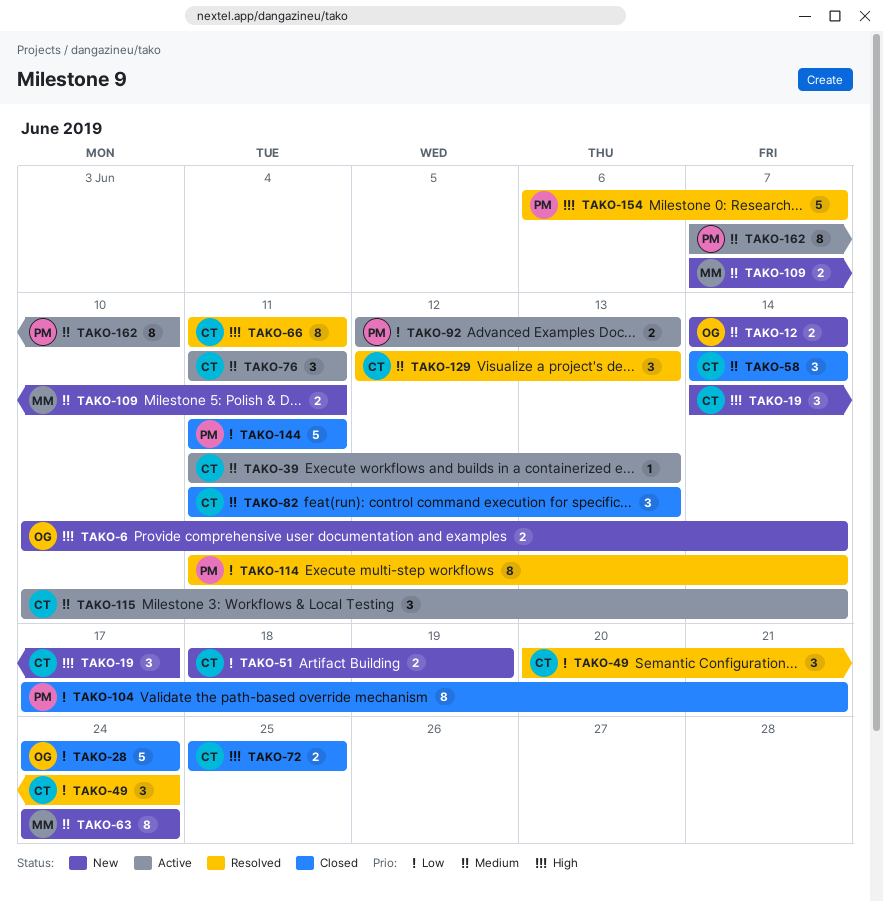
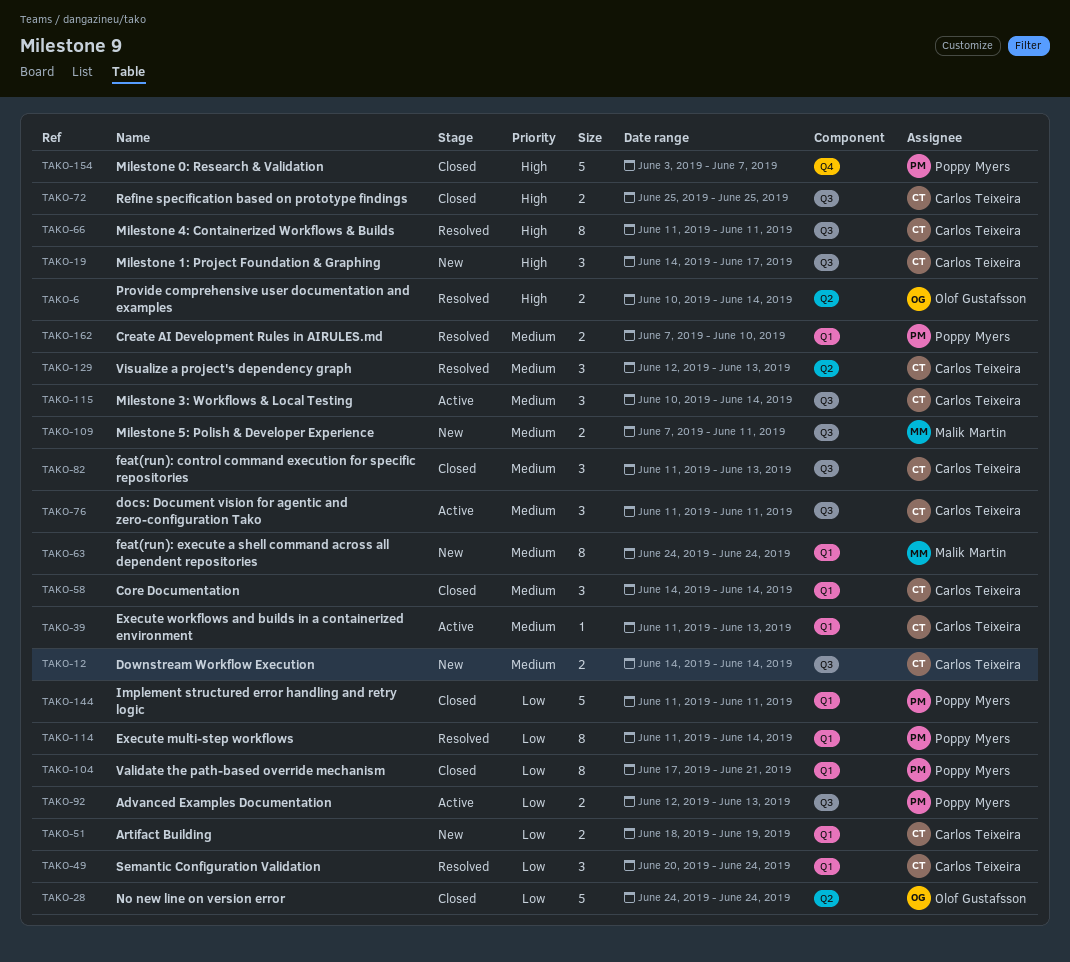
TAKO-6, status: New -> Resolved
TAKO-12, owner: Olof Gustafsson -> Carlos Teixeira
TAKO-154, status: Resolved -> Closed
TAKO-154, start: Jun 6 -> Jun 3
TAKO-162, status: Active -> Resolved
TAKO-162, estimate: 8 -> 2

